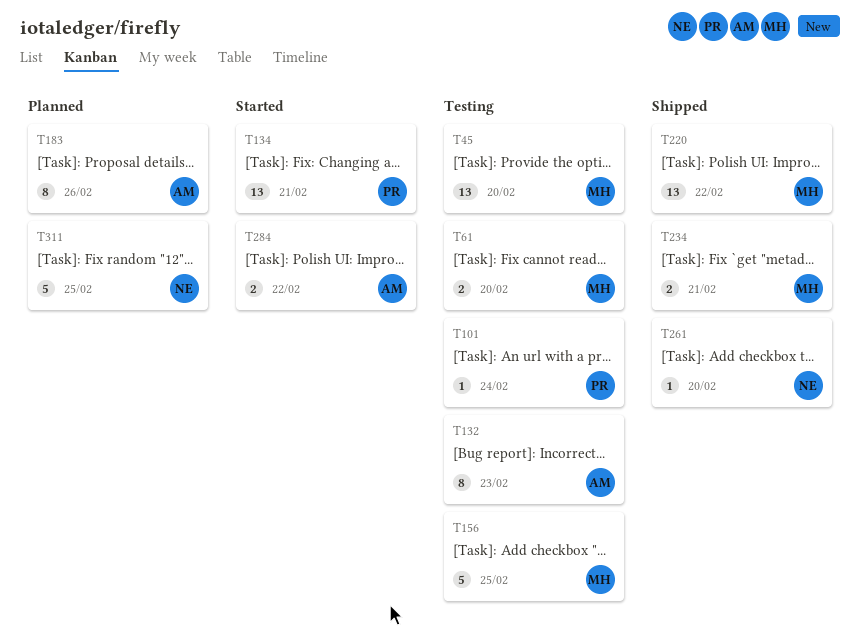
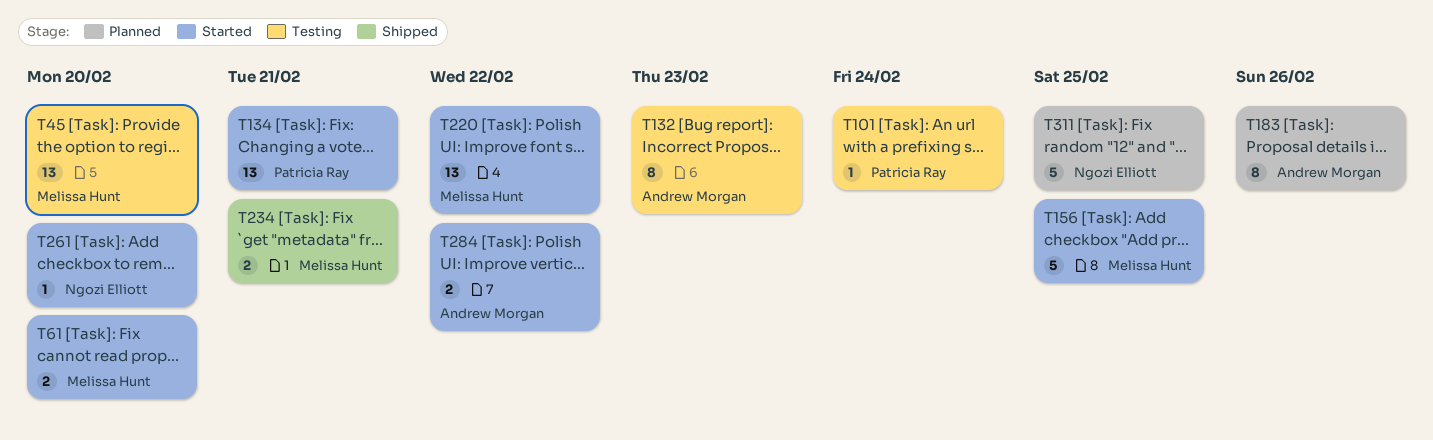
T61, status: Testing -> Started
T156, status: Testing -> Started
T220, status: Shipped -> Started
T261, status: Shipped -> Started

